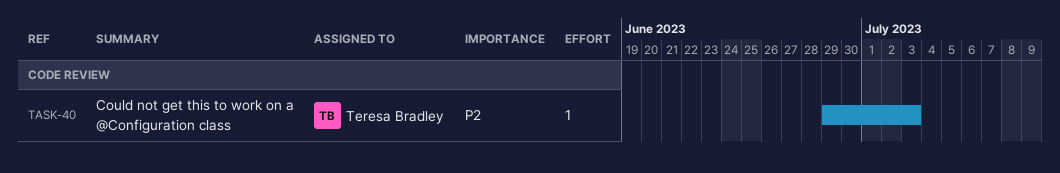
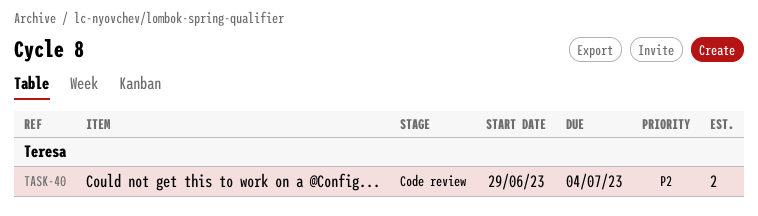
TASK-40, estimate: 1 -> 2
TASK-40, due: Jul 3 -> Jul 4

